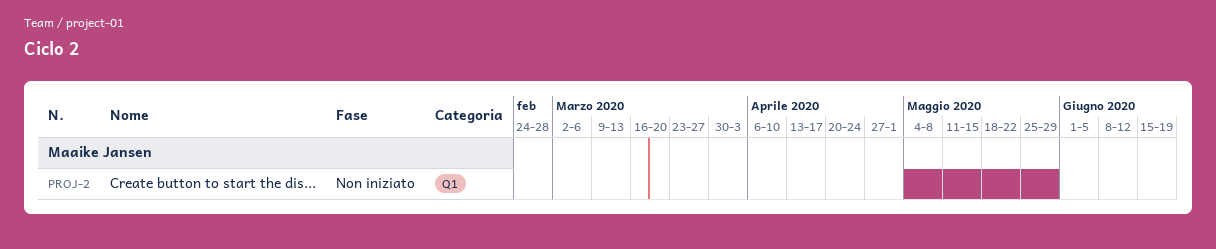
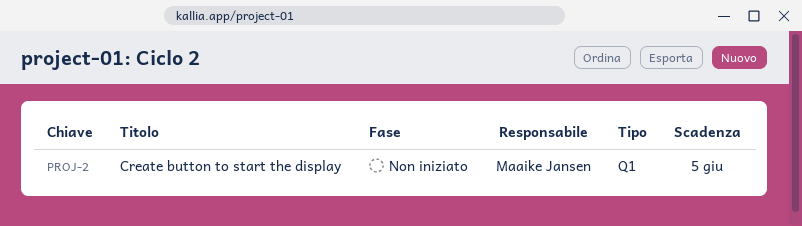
PROJ-2, due: May 29 -> Jun 5

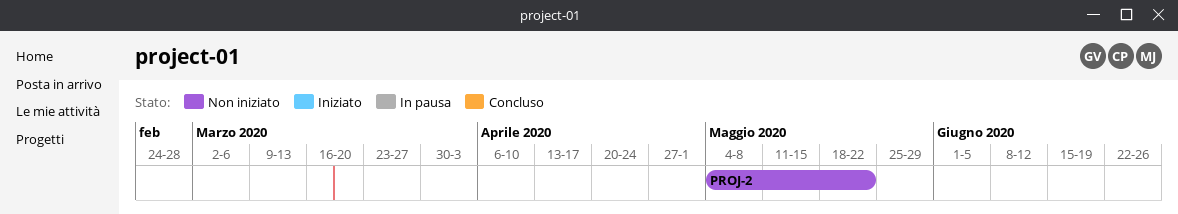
PROJ-2, due: Jun 5 -> May 22

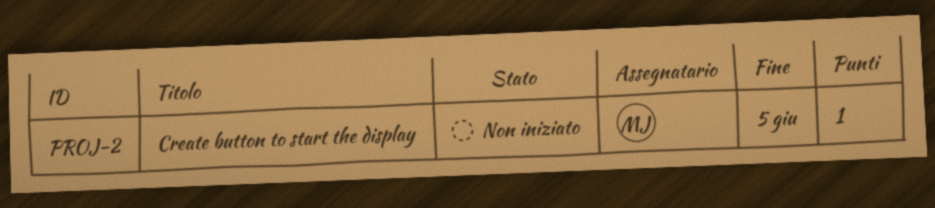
PROJ-2, due: May 22 -> Jun 5

